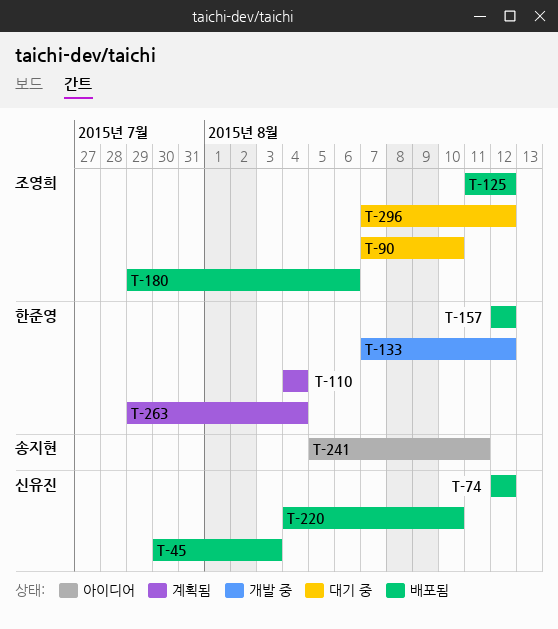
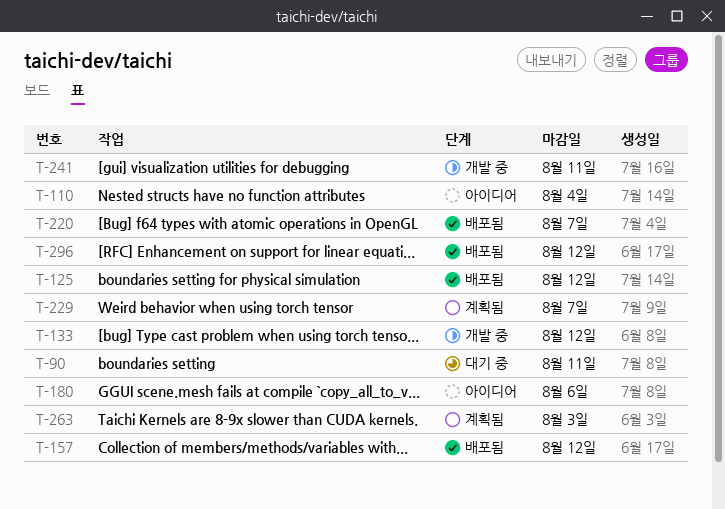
T-45: present -> none
T-74: present -> none
T-90, due: Aug 10 -> Aug 11
T-110, status: 계획됨 -> 아이디어
T-180, status: 배포됨 -> 아이디어
T-220, due: Aug 10 -> Aug 7
T-229: none -> present
T-241, status: 아이디어 -> 개발 중
T-263, due: Aug 4 -> Aug 3
T-296, status: 대기 중 -> 배포됨

